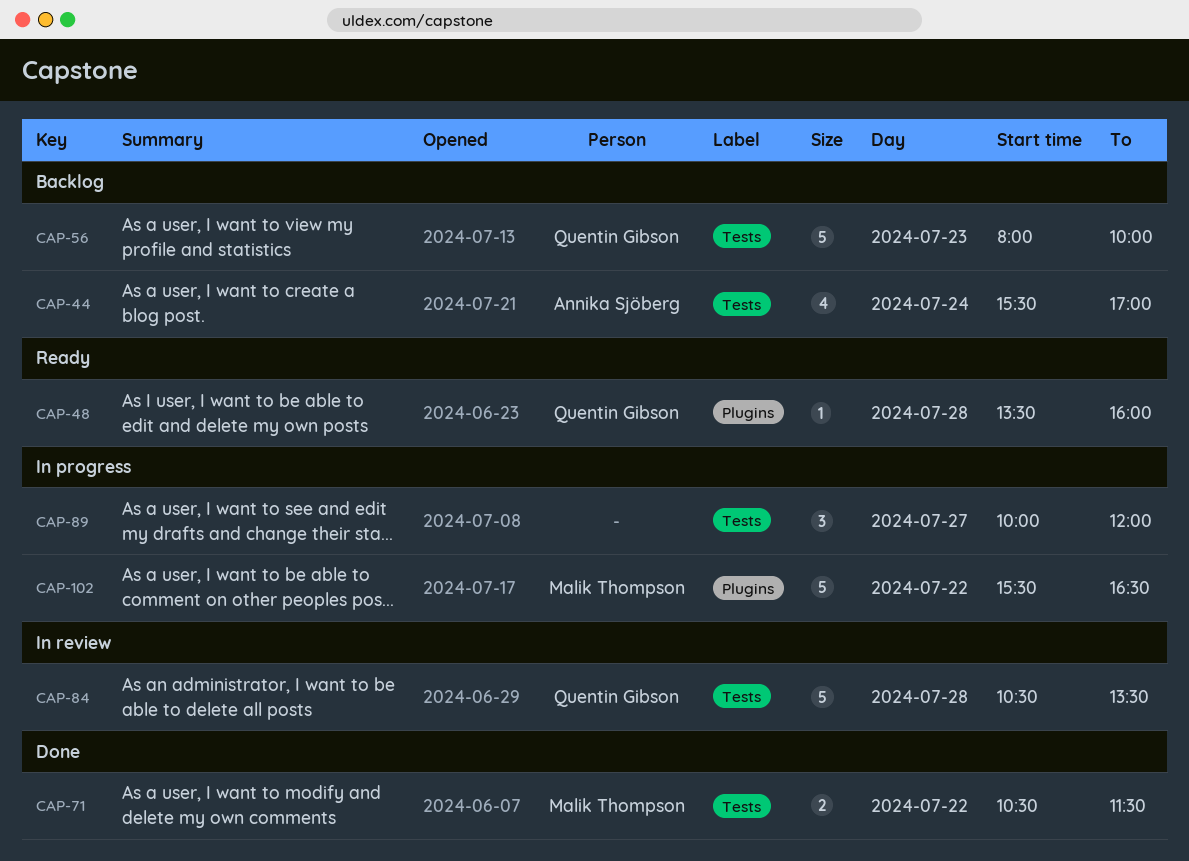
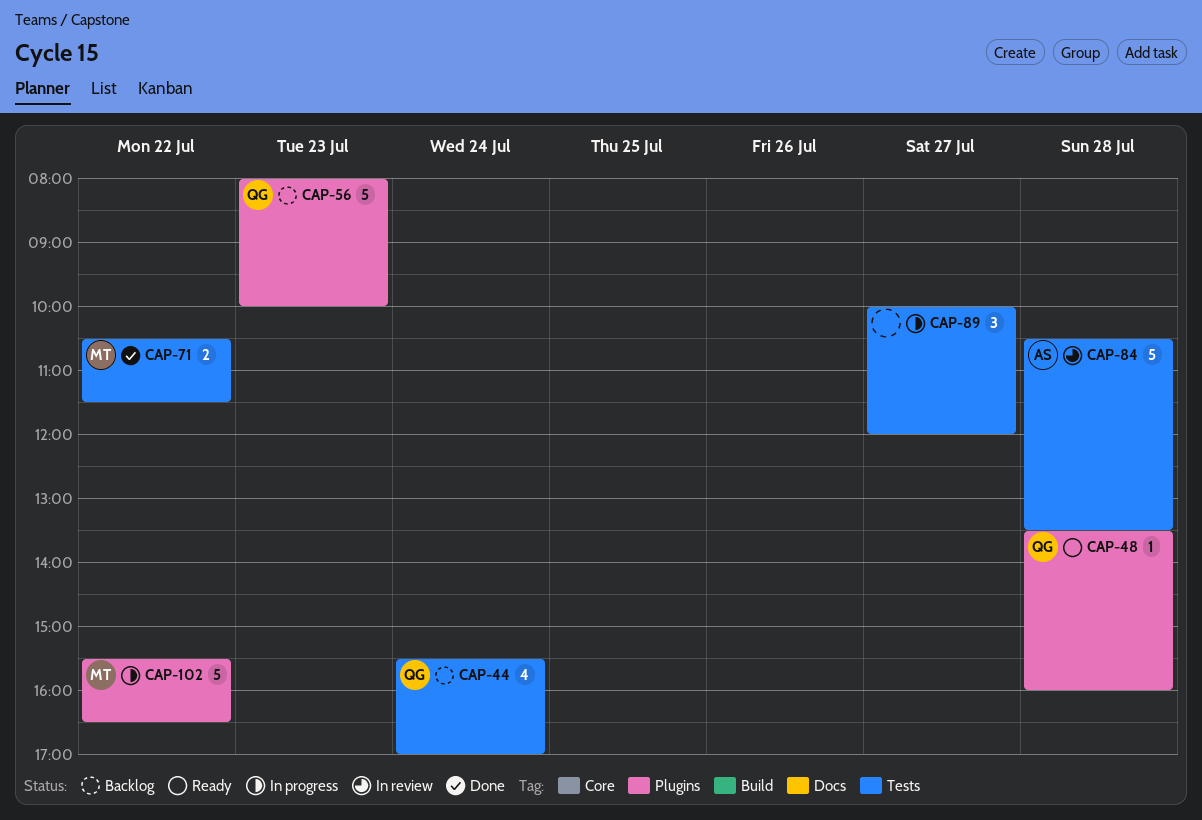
CAP-44, owner: Annika Sjöberg -> Quentin Gibson
CAP-56, label: Tests -> Plugins
CAP-84, owner: Quentin Gibson -> Annika Sjöberg

